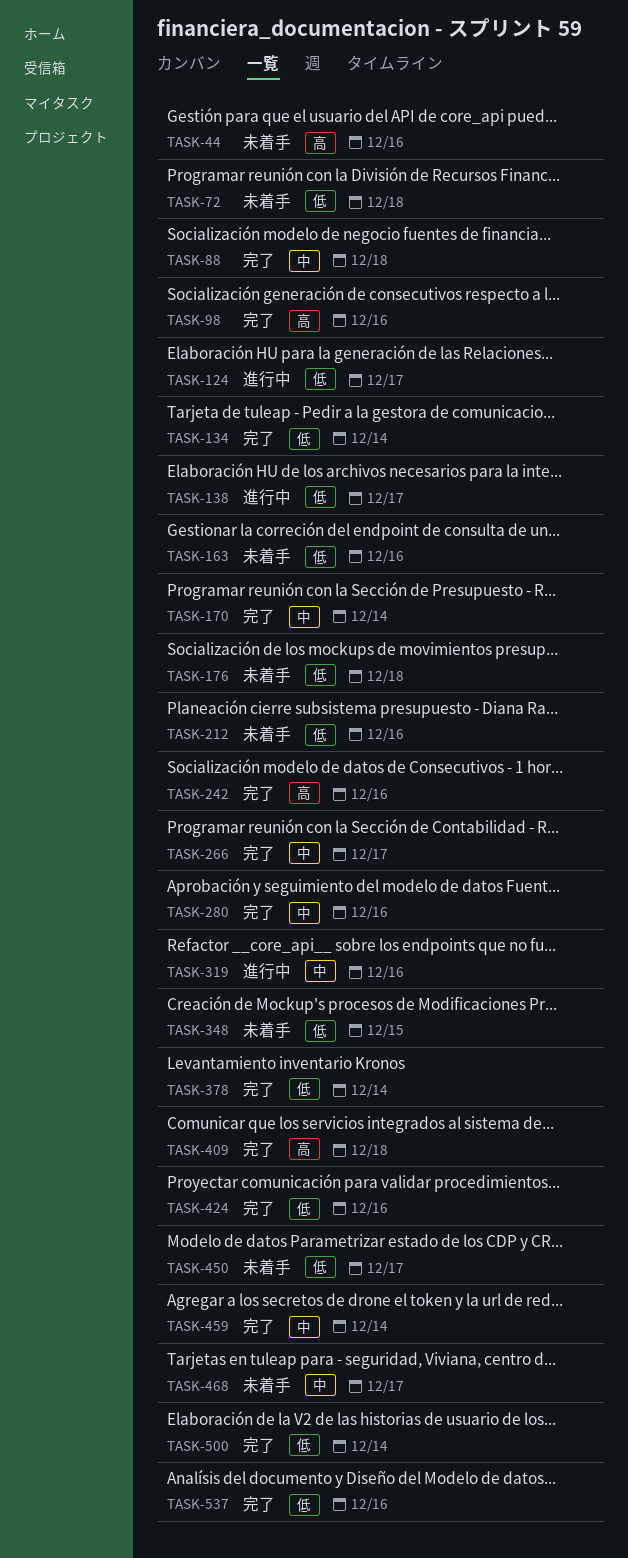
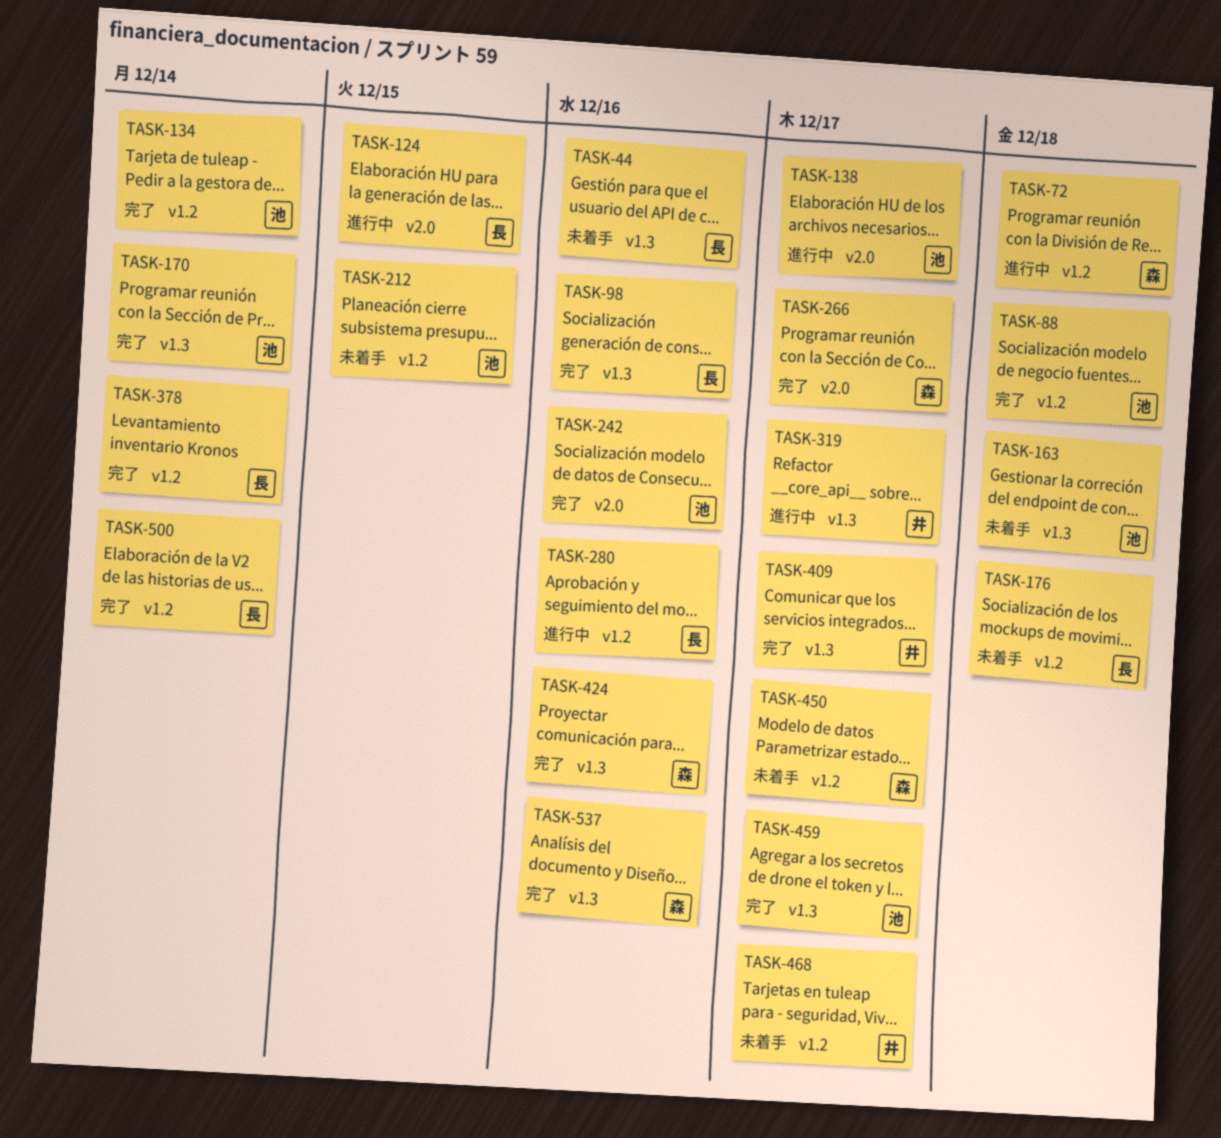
TASK-72, status: 未着手 -> 進行中
TASK-124, due: Dec 17 -> Dec 15
TASK-163, due: Dec 16 -> Dec 18
TASK-212, due: Dec 16 -> Dec 15
TASK-280, status: 完了 -> 進行中
TASK-319, due: Dec 16 -> Dec 17
TASK-348: present -> none
TASK-409, due: Dec 18 -> Dec 17
TASK-459, due: Dec 14 -> Dec 17

